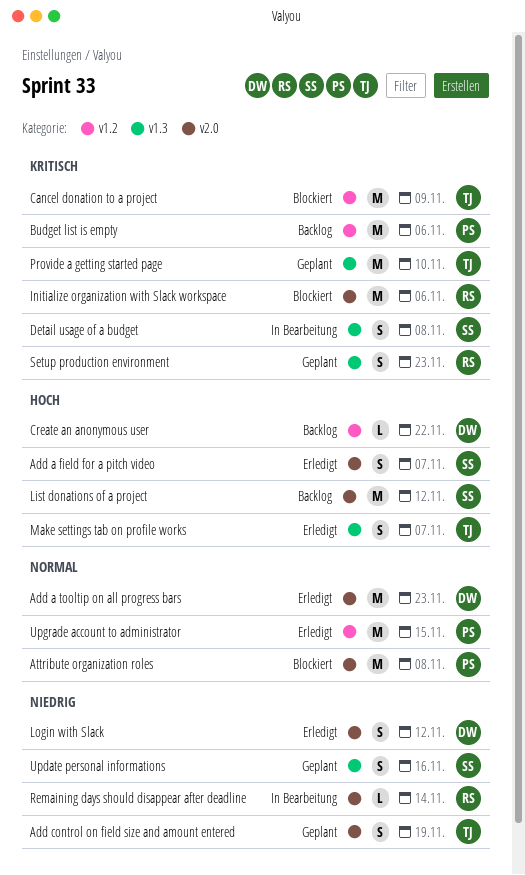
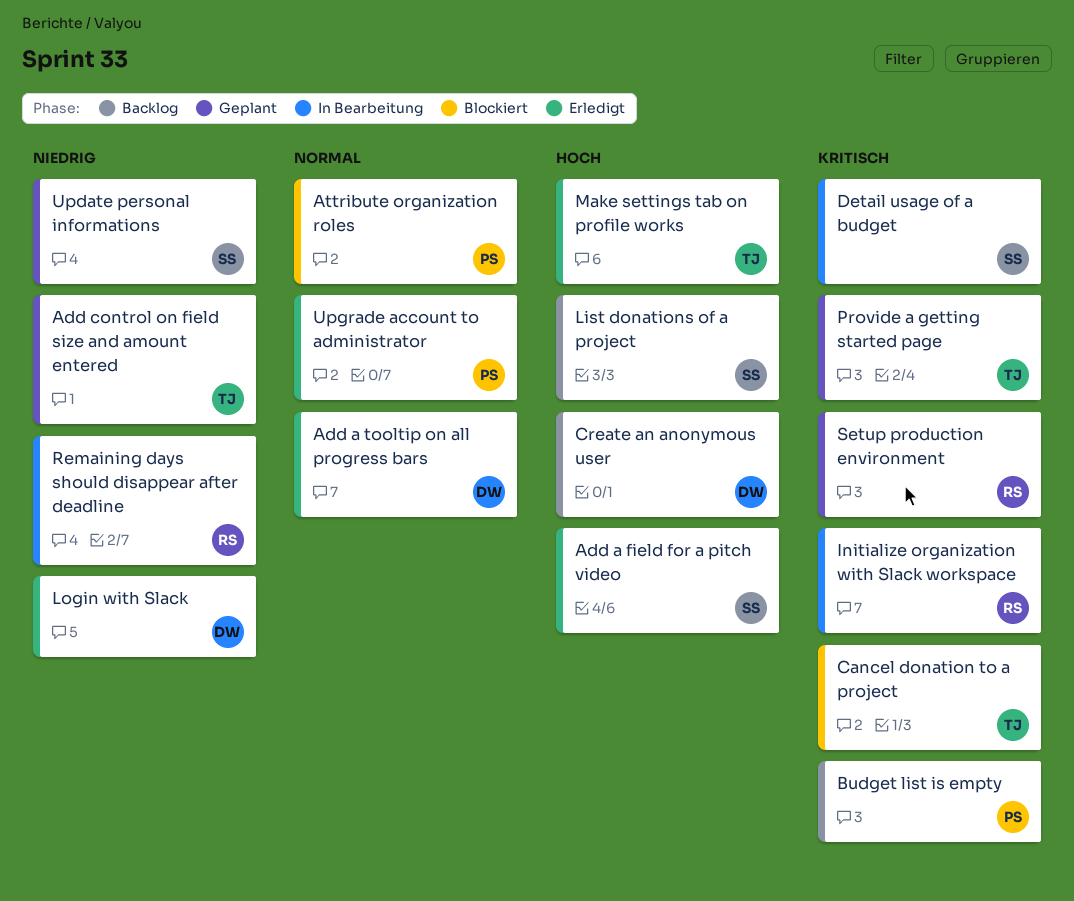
Initialize organization with Slack workspace, status: Blockiert -> In Bearbeitung

